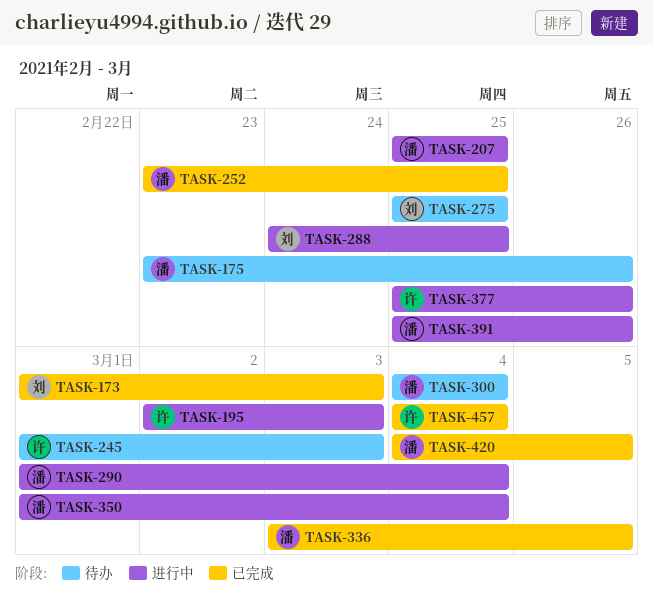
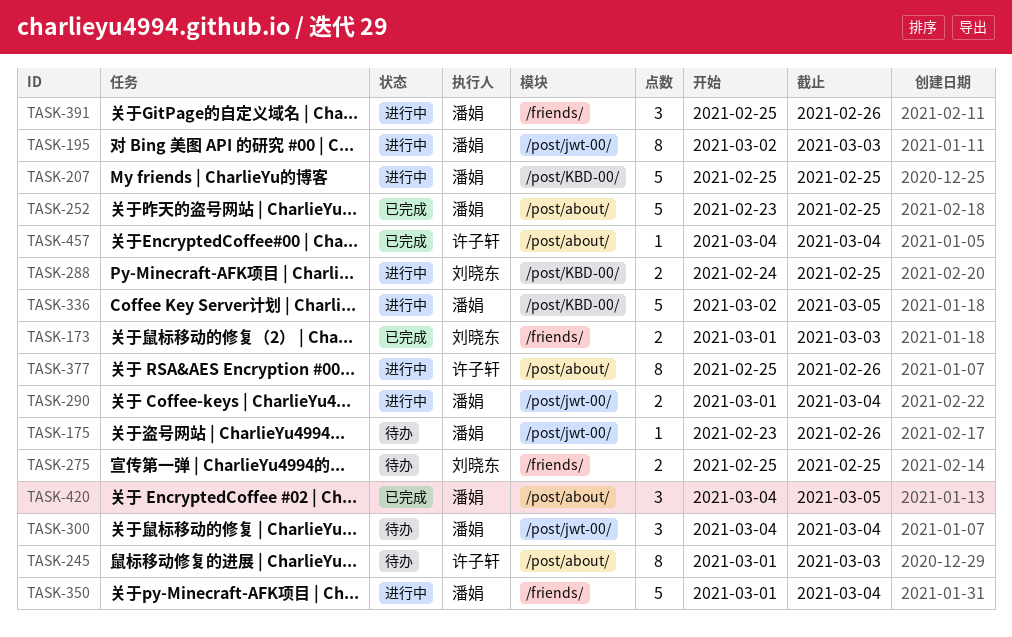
TASK-195, owner: 许子轩 -> 潘娟
TASK-336, status: 已完成 -> 进行中
TASK-336, start: Mar 3 -> Mar 2

